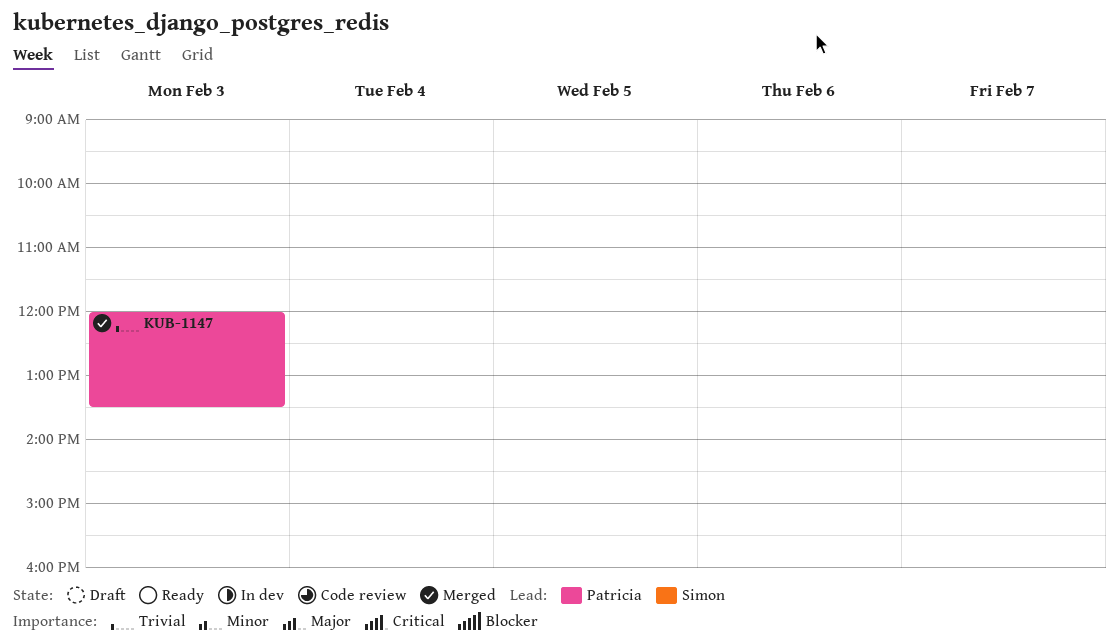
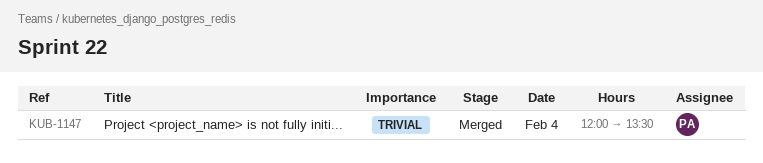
KUB-1147, day: Feb 3 -> Feb 4

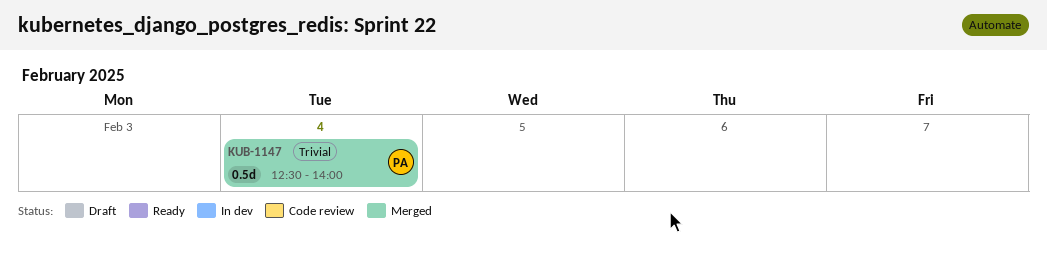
KUB-1147, begins: 12:00 -> 12:30
KUB-1147, ends: 13:30 -> 14:00

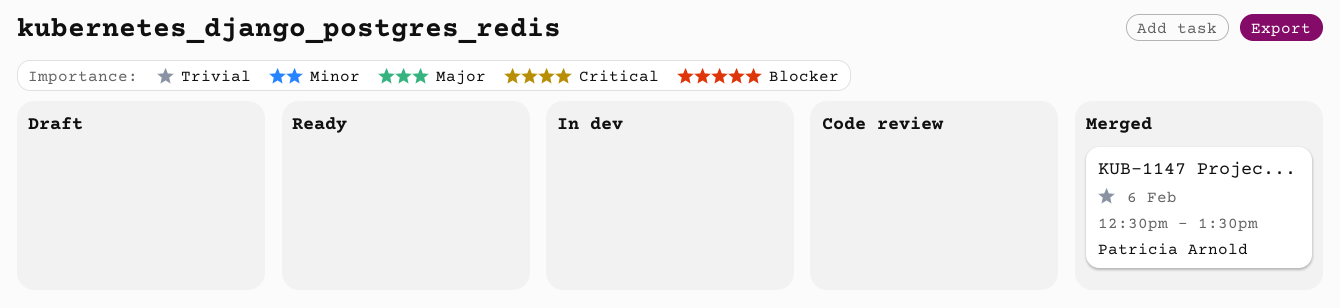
KUB-1147, day: Feb 4 -> Feb 6
KUB-1147, ends: 14:00 -> 13:30

